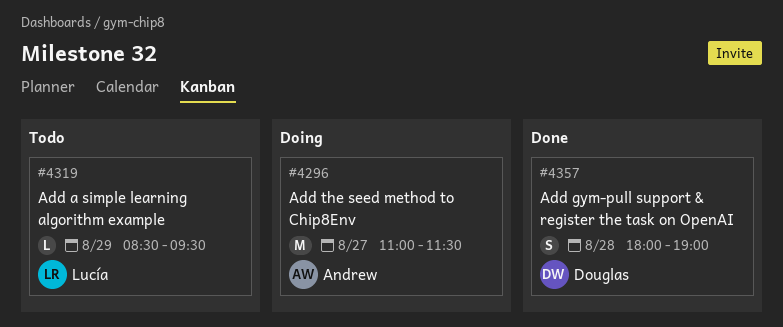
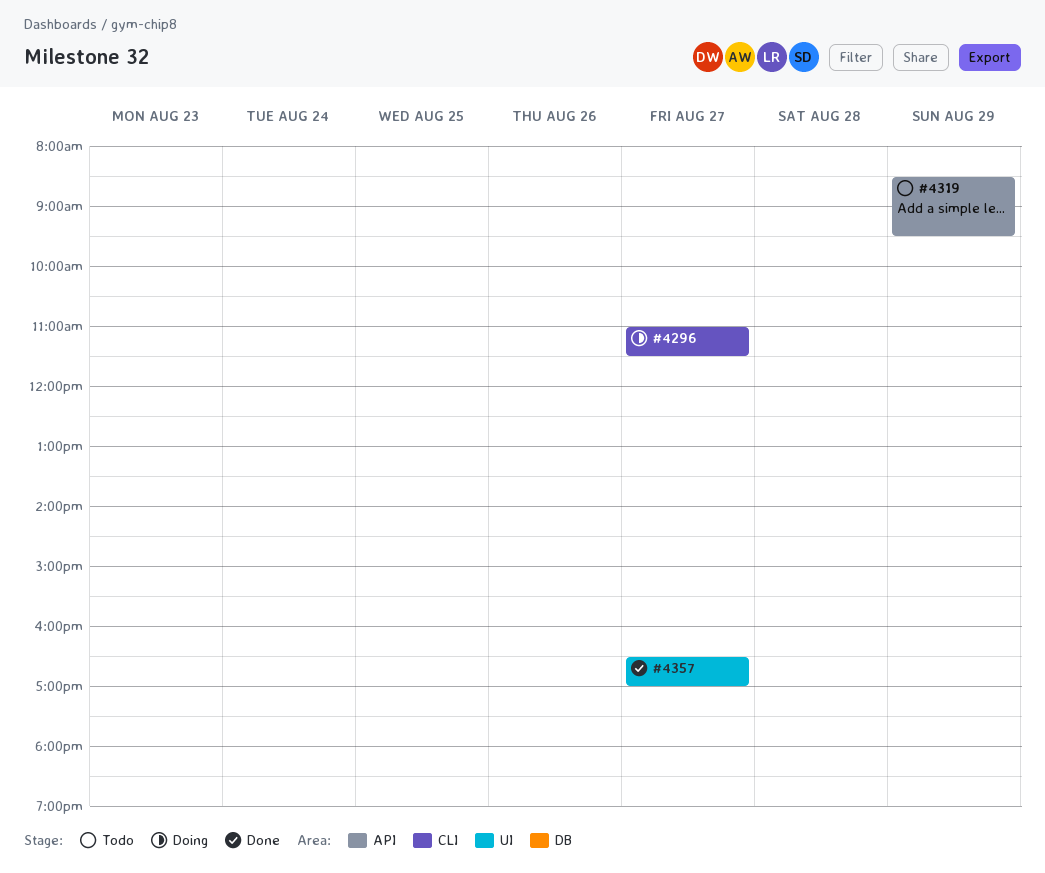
#4357, day: Aug 28 -> Aug 27
#4357, begins: 18:00 -> 16:30
#4357, ends: 19:00 -> 17:00

